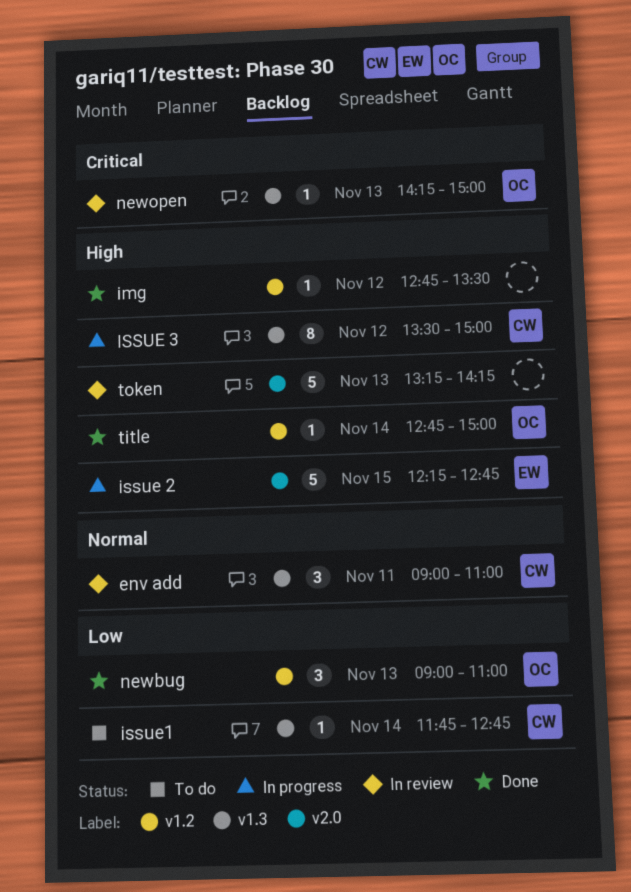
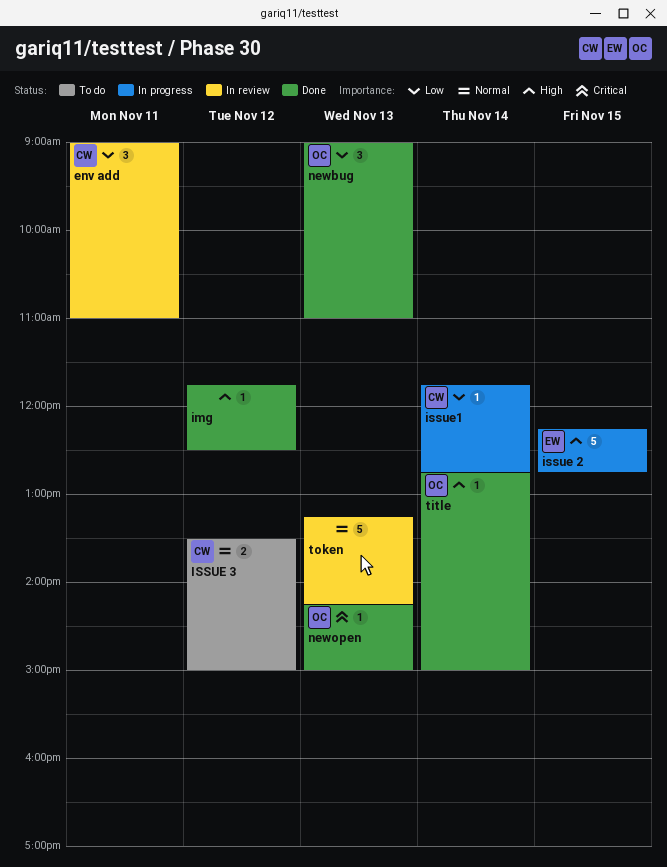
env add, priority: Normal -> Low
img, begins: 12:45 -> 11:45
img, ends: 13:30 -> 12:30
ISSUE 3, status: In progress -> To do
ISSUE 3, priority: High -> Normal
ISSUE 3, estimate: 8 -> 2
issue1, status: To do -> In progress
newopen, status: In review -> Done
token, priority: High -> Normal

